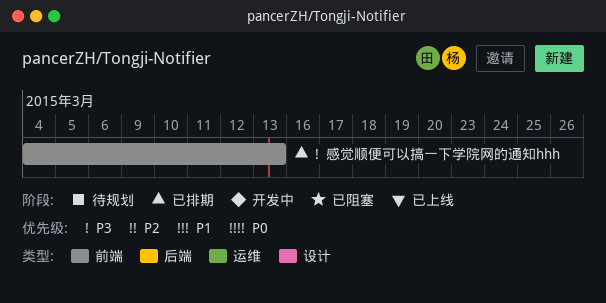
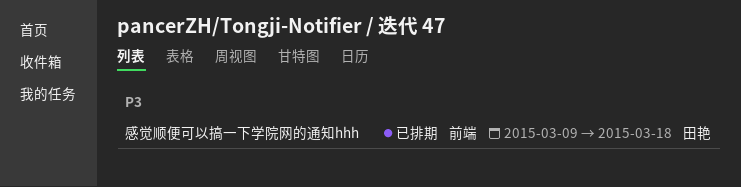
感觉顺便可以搞一下学院网的通知hhh, start: Mar 4 -> Mar 9
感觉顺便可以搞一下学院网的通知hhh, due: Mar 13 -> Mar 18

